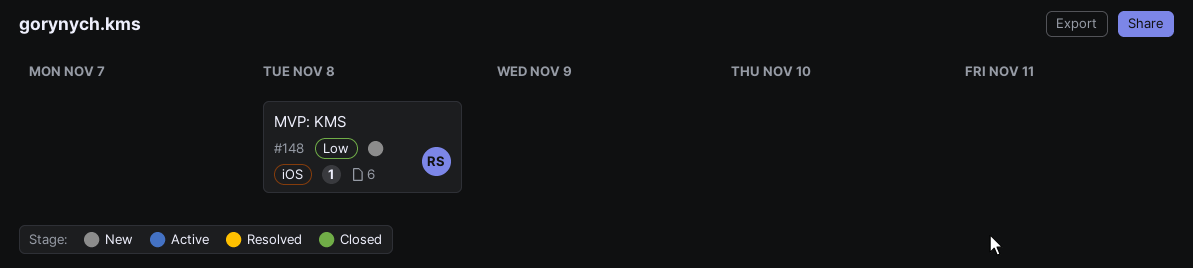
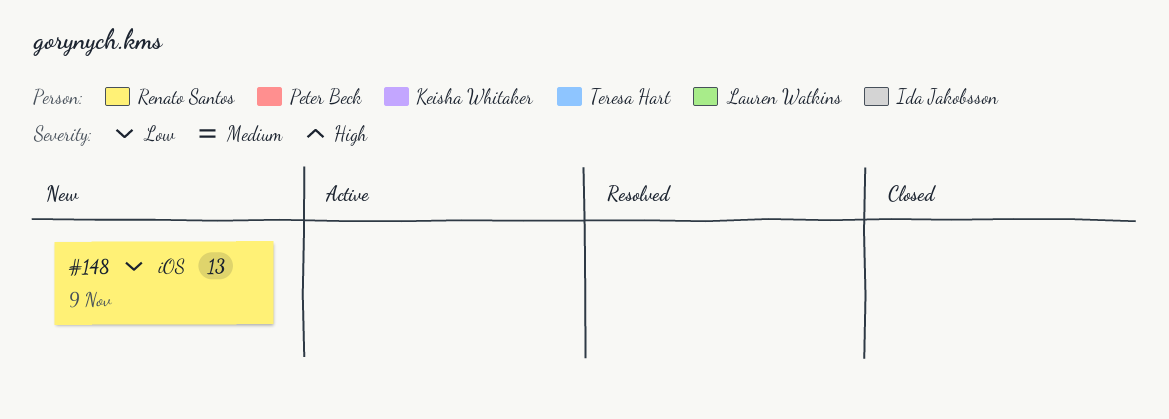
#148, estimate: 1 -> 13
#148, due: Nov 8 -> Nov 9

